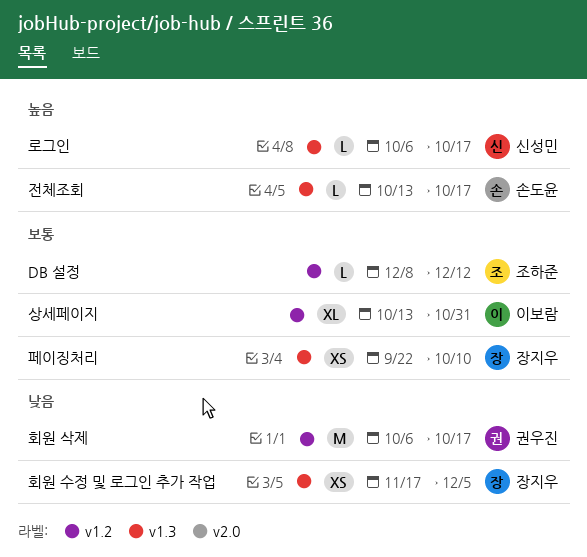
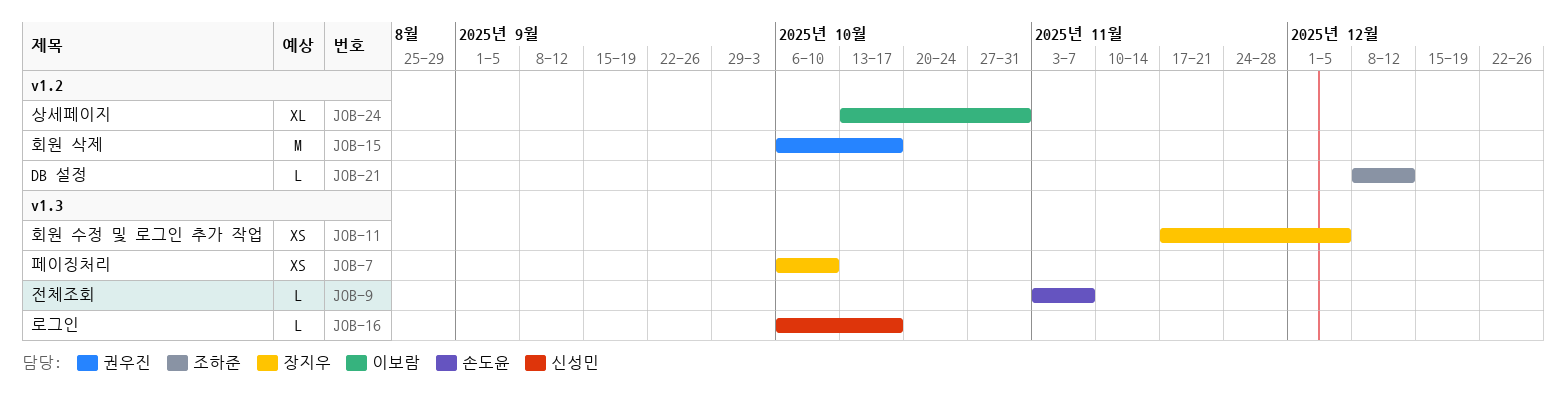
전체조회, start: Oct 13 -> Nov 3
전체조회, due: Oct 17 -> Nov 7
페이징처리, start: Sep 22 -> Oct 6

